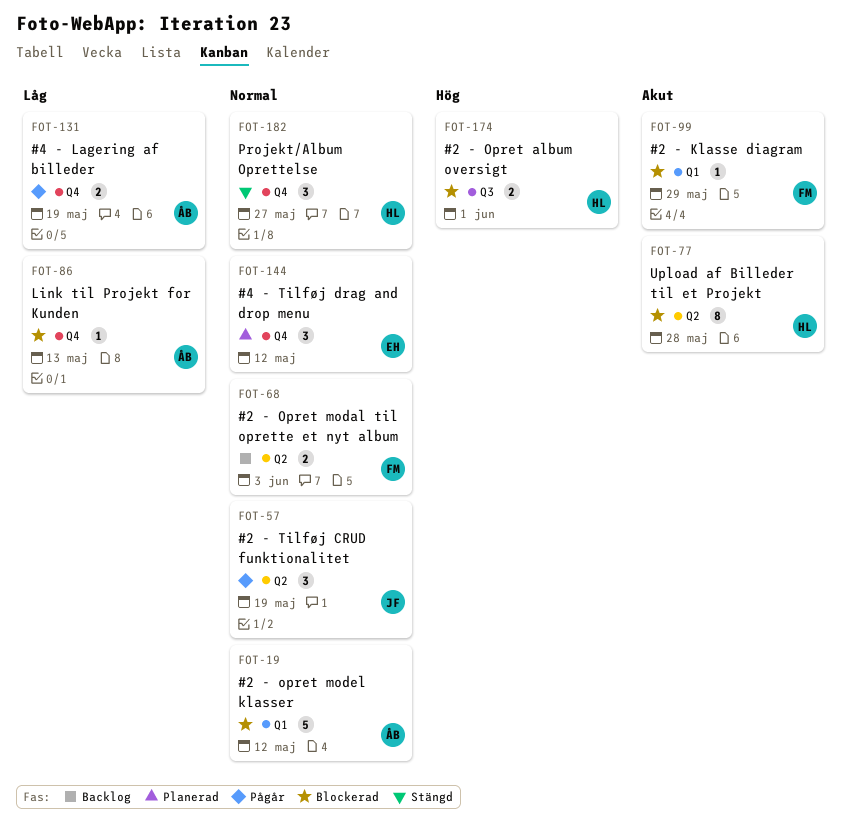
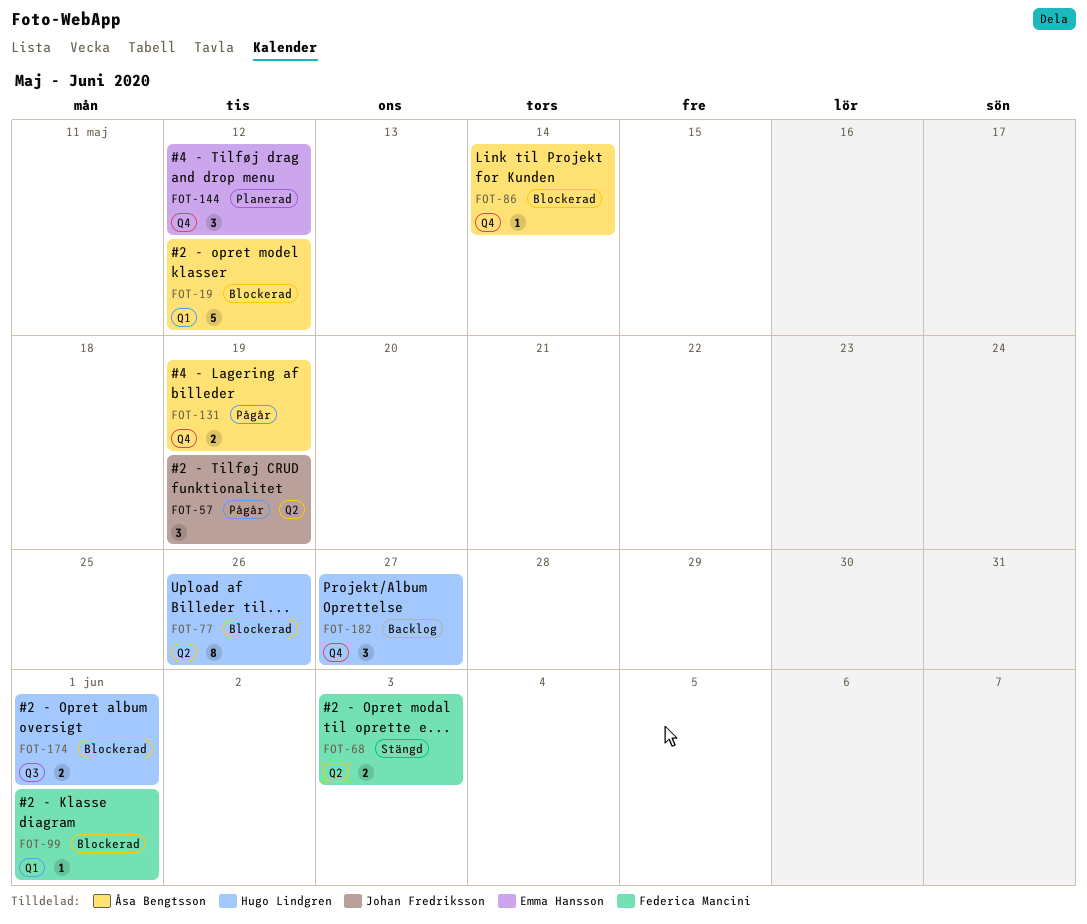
FOT-68, status: Backlog -> Stängd
FOT-77, due: May 28 -> May 26
FOT-86, due: May 13 -> May 14
FOT-99, due: May 29 -> Jun 1
FOT-182, status: Stängd -> Backlog

